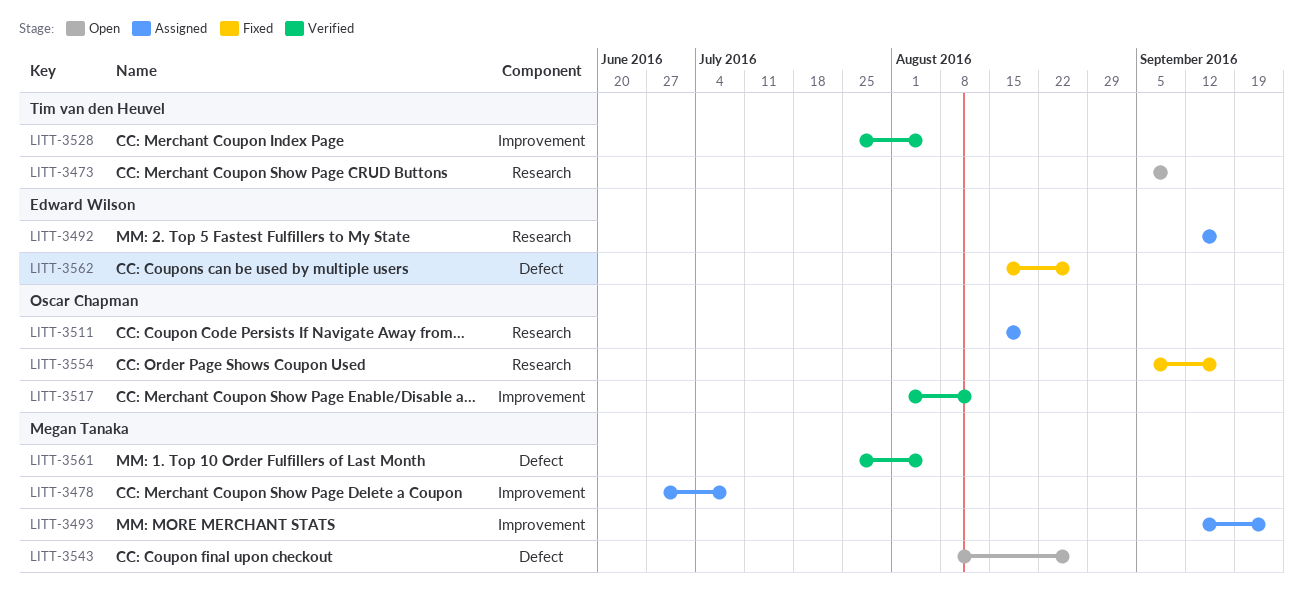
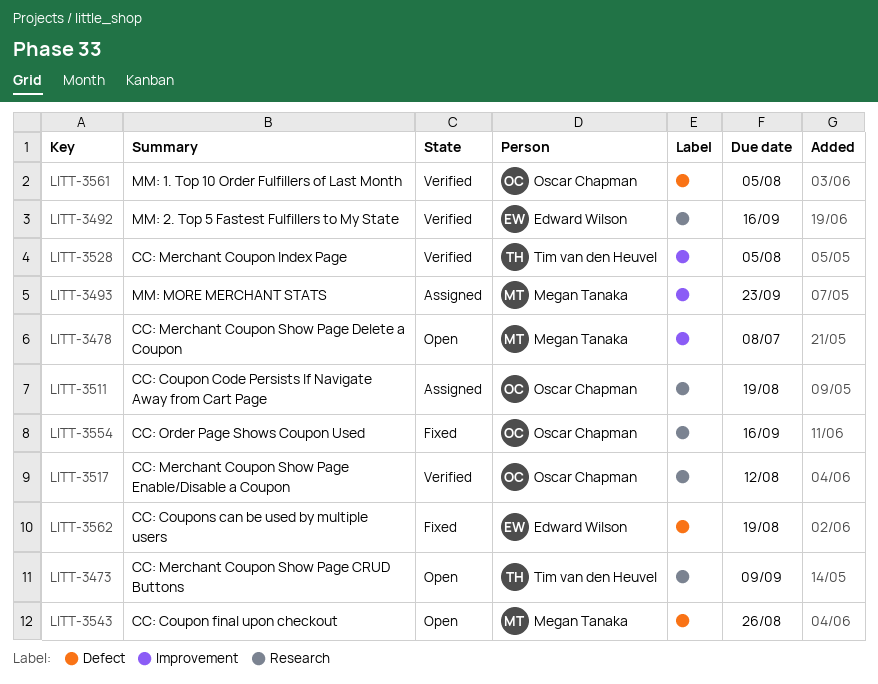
LITT-3478, status: Assigned -> Open
LITT-3492, status: Assigned -> Verified
LITT-3517, label: Improvement -> Research
LITT-3561, owner: Megan Tanaka -> Oscar Chapman
LITT-3562, due: Aug 26 -> Aug 19

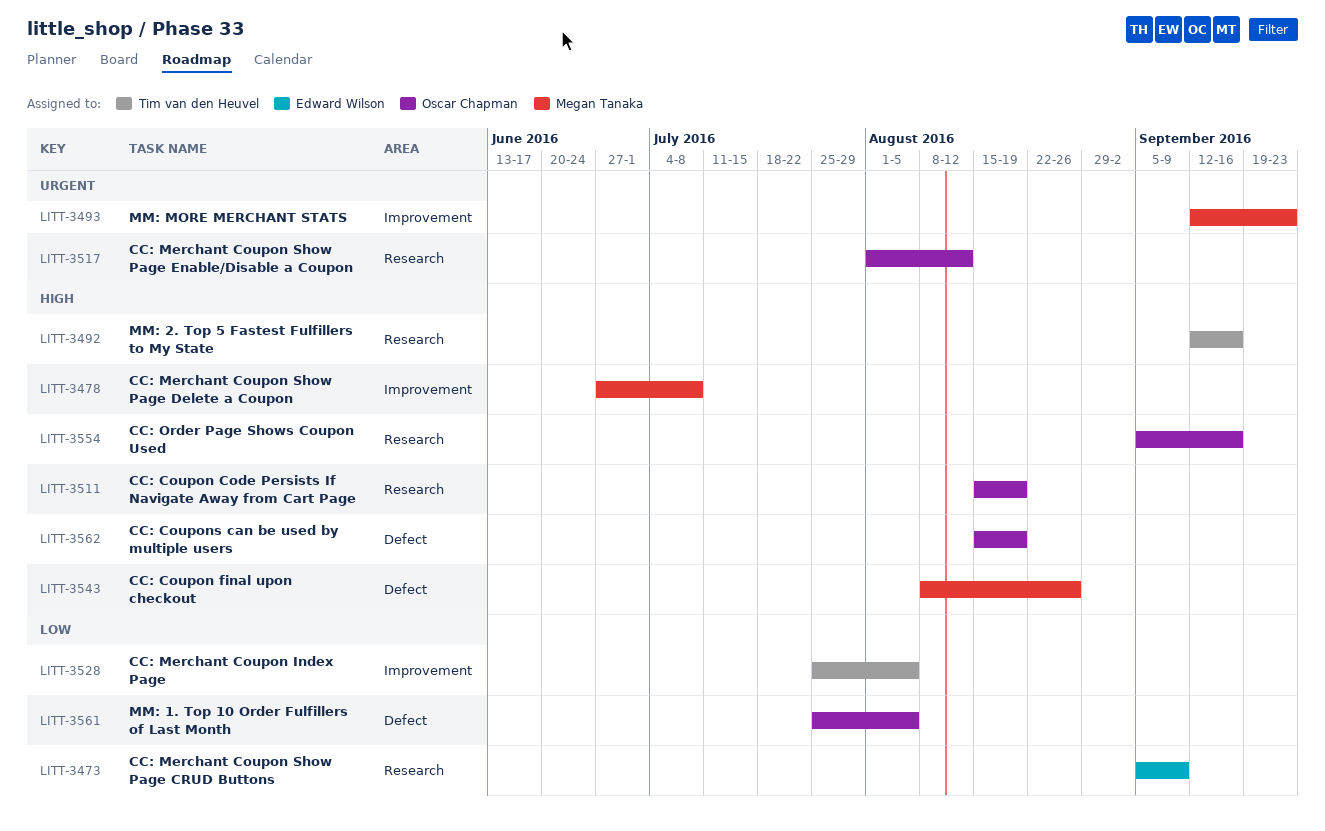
LITT-3473, owner: Tim van den Heuvel -> Edward Wilson
LITT-3492, owner: Edward Wilson -> Tim van den Heuvel
LITT-3562, owner: Edward Wilson -> Oscar Chapman

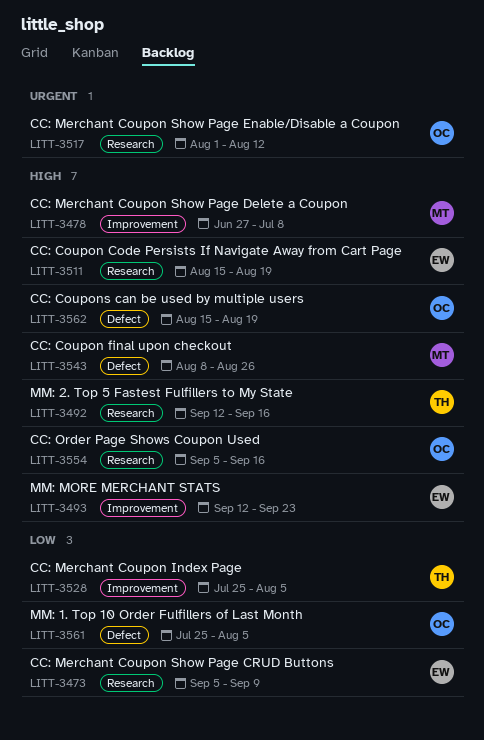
LITT-3493, owner: Megan Tanaka -> Edward Wilson
LITT-3493, priority: Urgent -> High
LITT-3511, owner: Oscar Chapman -> Edward Wilson

